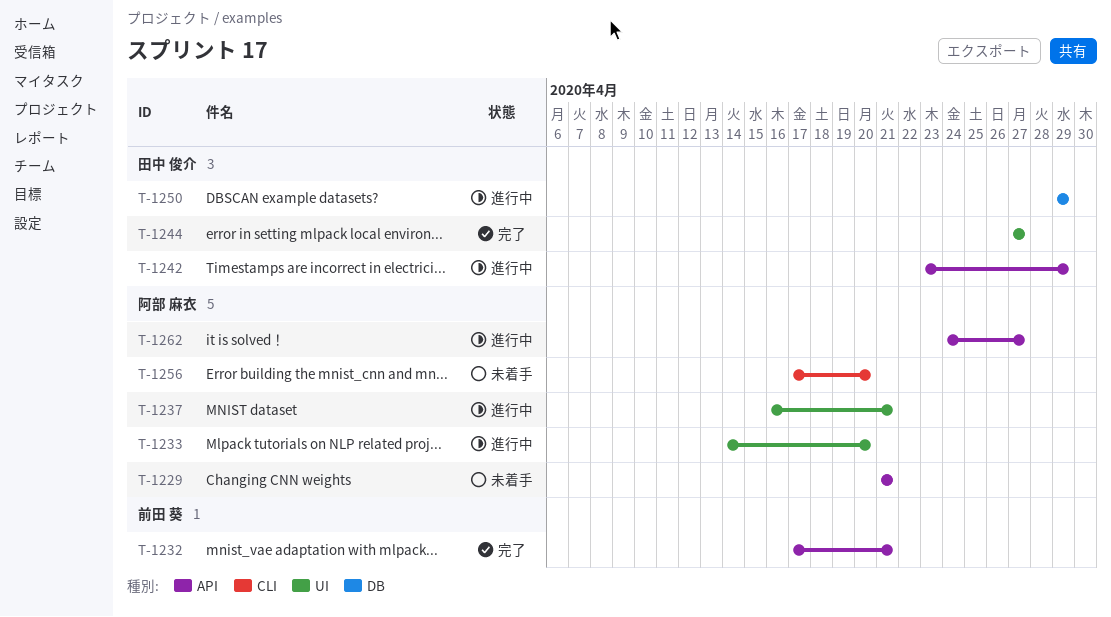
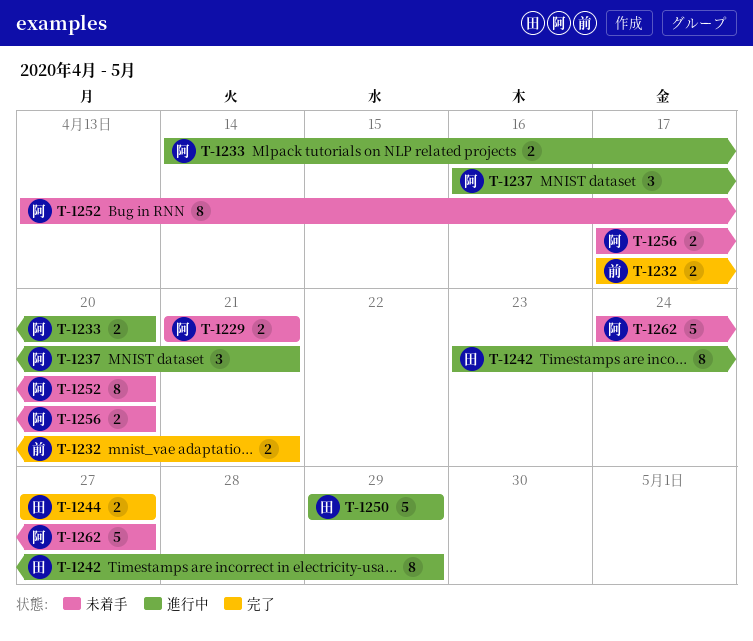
T-1252: none -> present
T-1262, status: 進行中 -> 未着手

